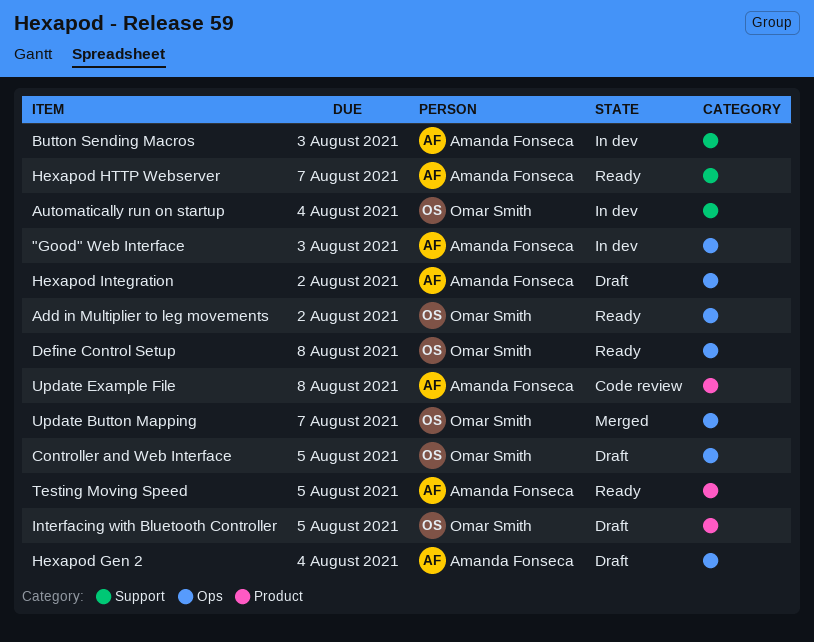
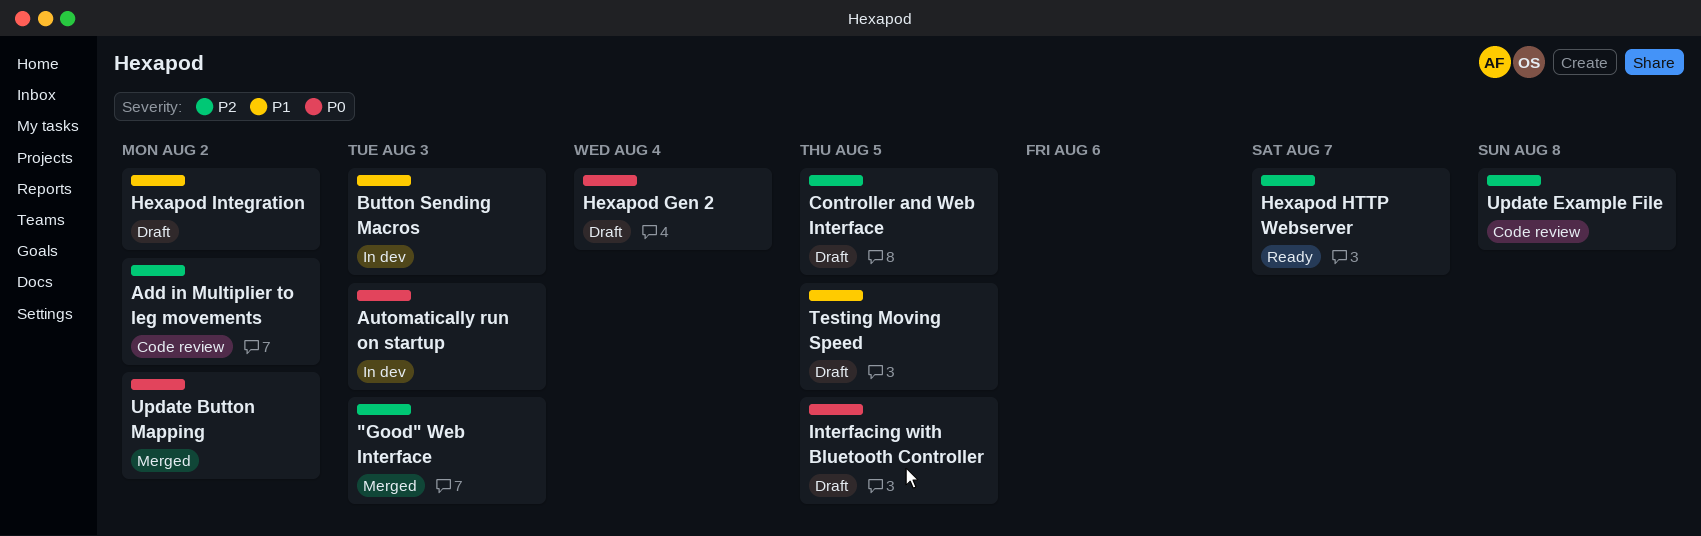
"Good" Web Interface, status: In dev -> Merged
Add in Multiplier to leg movements, status: Ready -> Code review
Automatically run on startup, due: Aug 4 -> Aug 3
Define Control Setup: present -> none
Testing Moving Speed, status: Ready -> Draft
Update Button Mapping, due: Aug 7 -> Aug 2

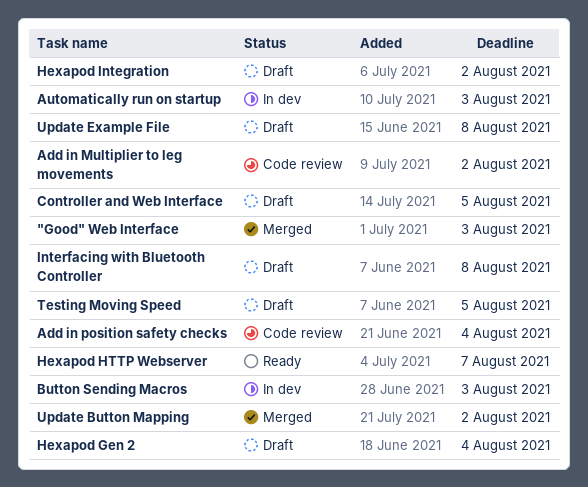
Add in position safety checks: none -> present
Interfacing with Bluetooth Controller, due: Aug 5 -> Aug 8
Update Example File, status: Code review -> Draft

